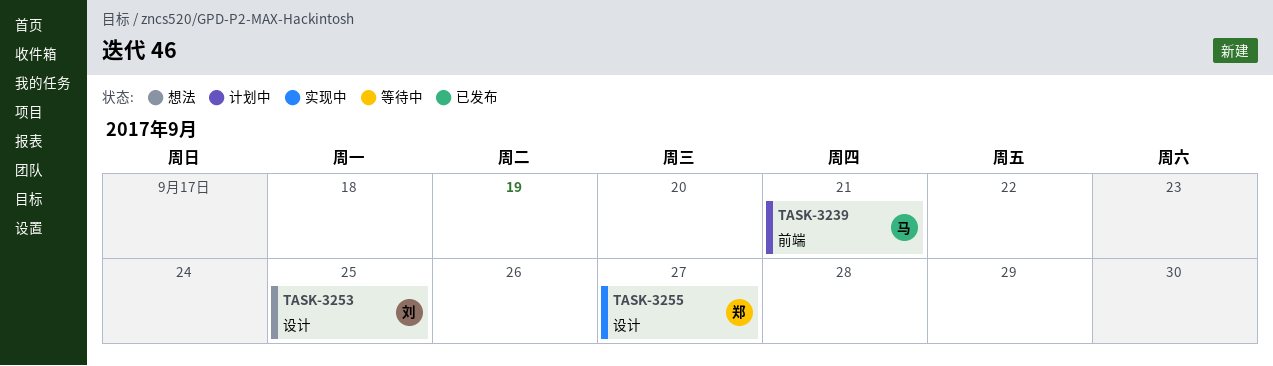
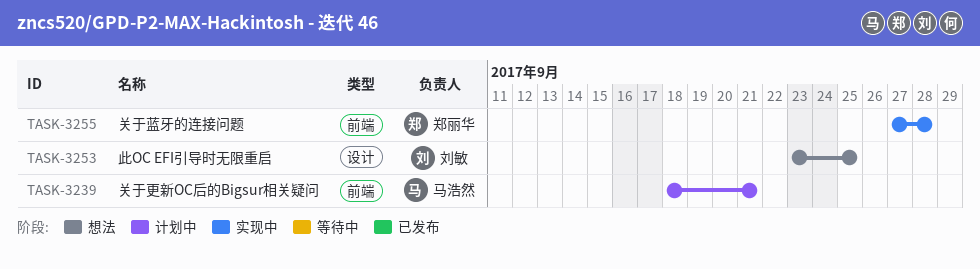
TASK-3255, label: 设计 -> 前端
TASK-3255, due: Sep 27 -> Sep 28

